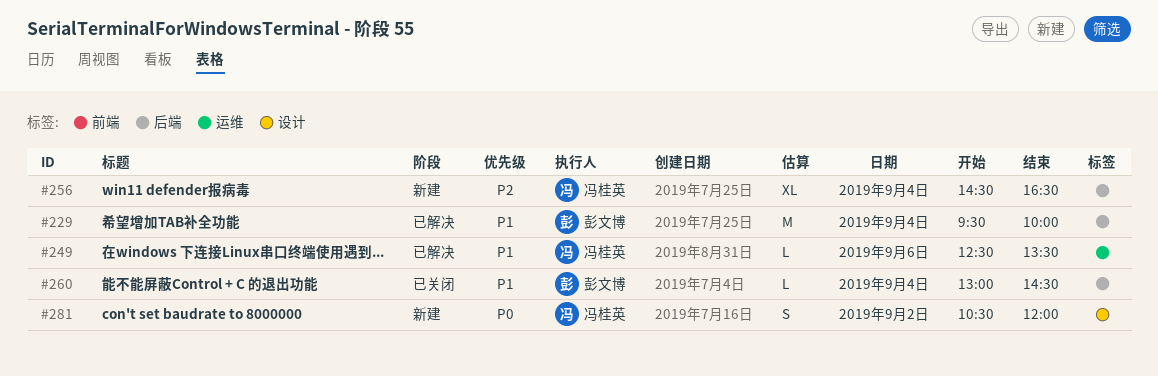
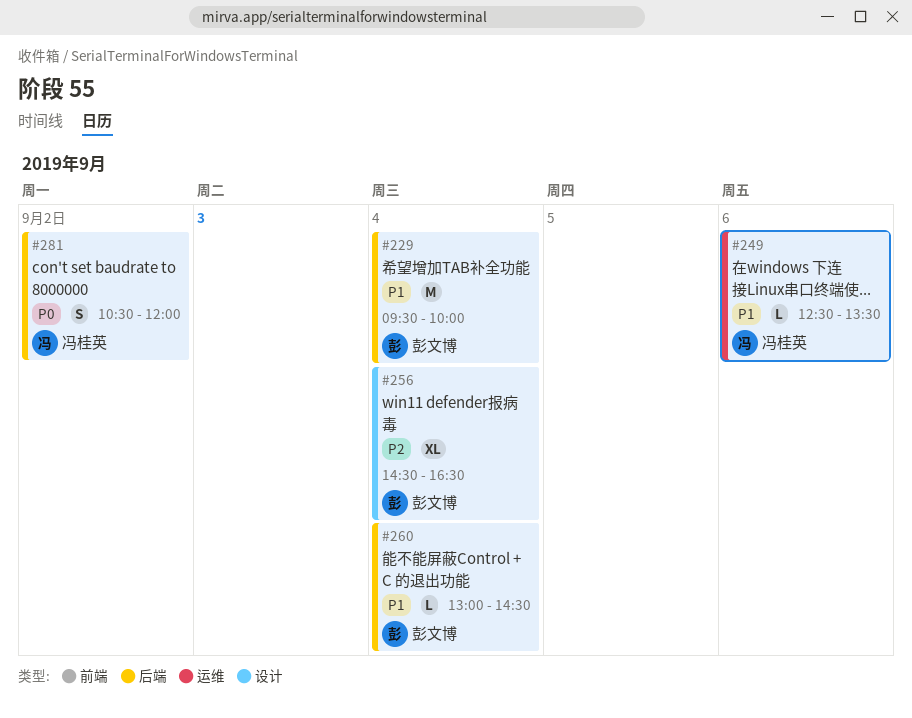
#256, owner: 冯桂英 -> 彭文博
#256, label: 后端 -> 设计
#281, label: 设计 -> 后端

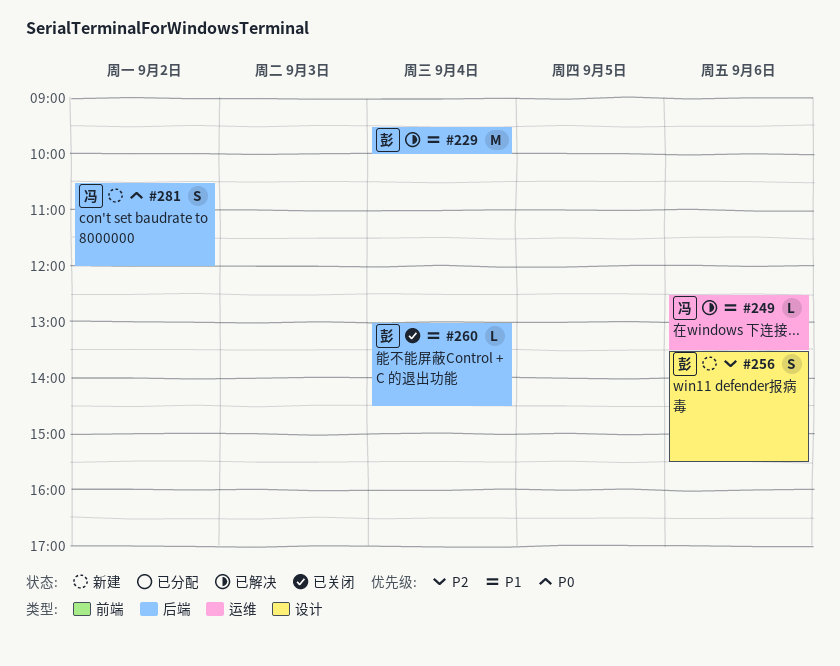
#256, estimate: XL -> S
#256, day: Sep 4 -> Sep 6
#256, begins: 14:30 -> 13:30
#256, ends: 16:30 -> 15:30

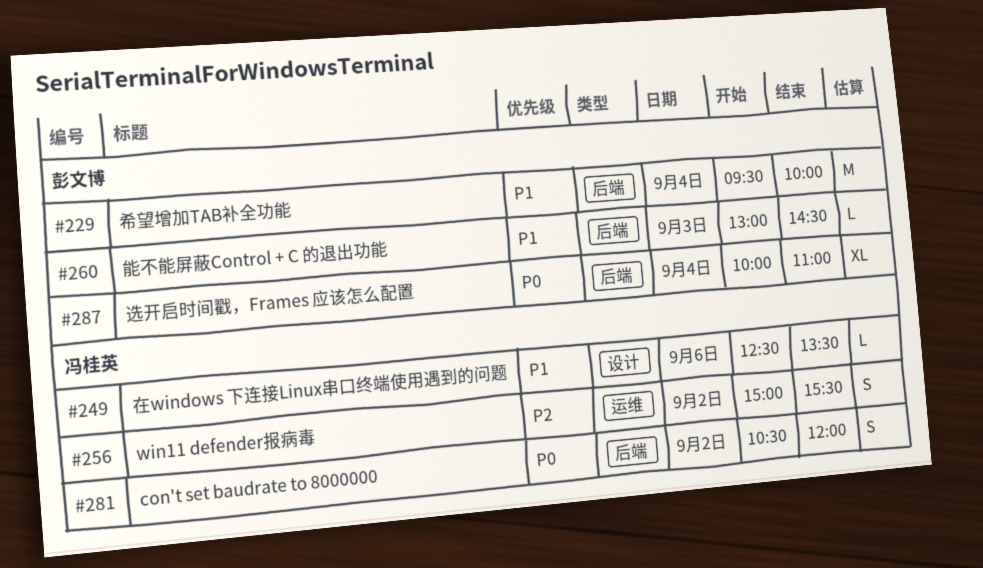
#249, label: 运维 -> 设计
#256, owner: 彭文博 -> 冯桂英
#256, label: 设计 -> 运维
#256, day: Sep 6 -> Sep 2
#256, begins: 13:30 -> 15:00
#260, day: Sep 4 -> Sep 3
#287: none -> present

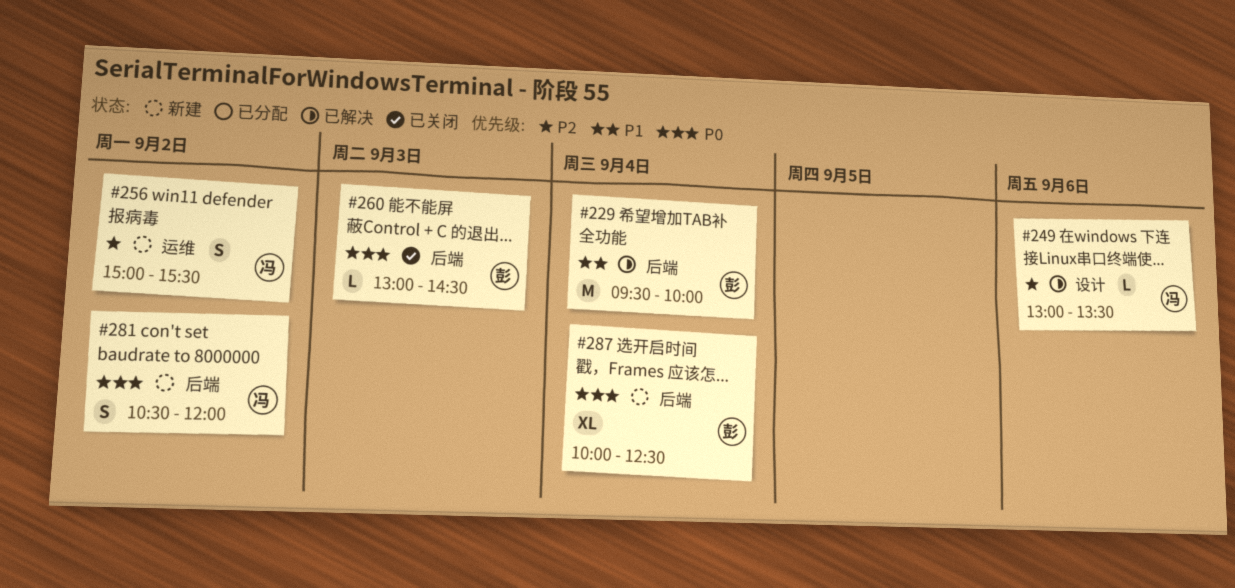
#249, priority: P1 -> P2
#249, begins: 12:30 -> 13:00
#260, priority: P1 -> P0
#287, ends: 11:00 -> 12:30

